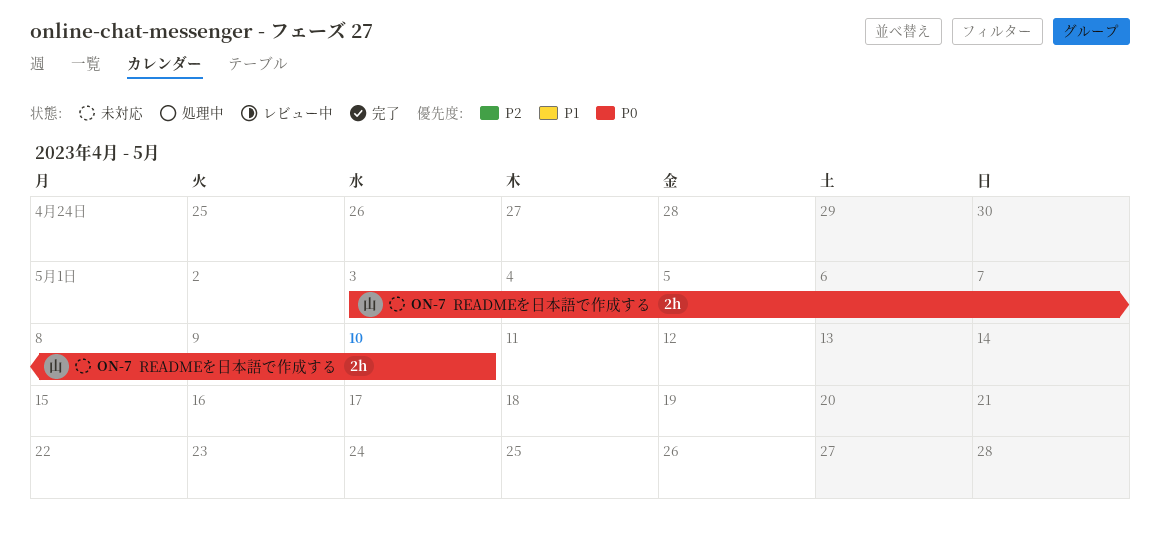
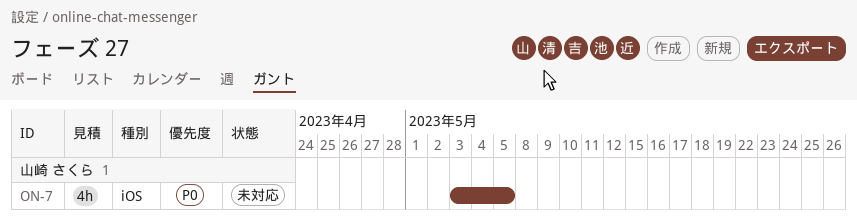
ON-7, estimate: 2h -> 4h
ON-7, due: May 10 -> May 5

